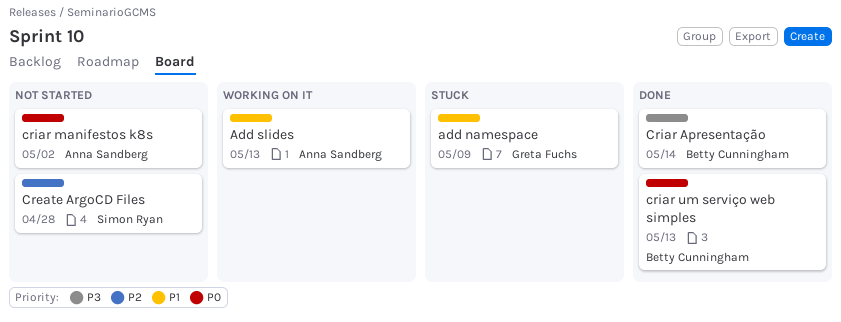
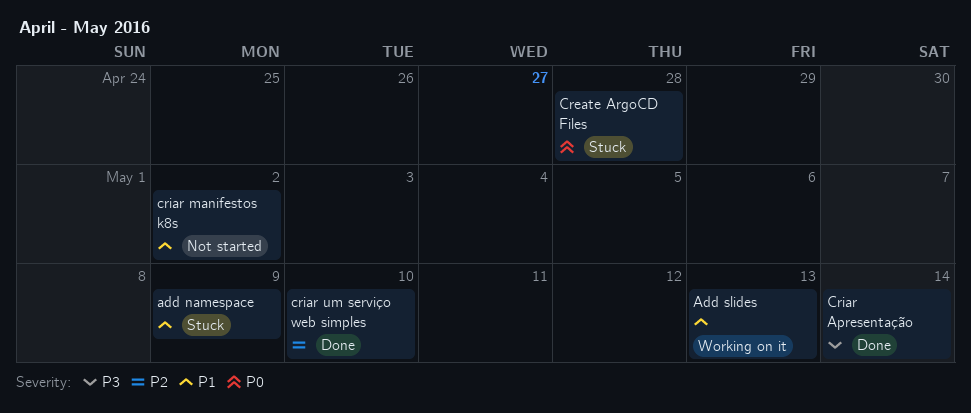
Create ArgoCD Files, status: Not started -> Stuck
Create ArgoCD Files, priority: P2 -> P0
criar manifestos k8s, priority: P0 -> P1
criar um serviço web simples, priority: P0 -> P2
criar um serviço web simples, due: May 13 -> May 10

